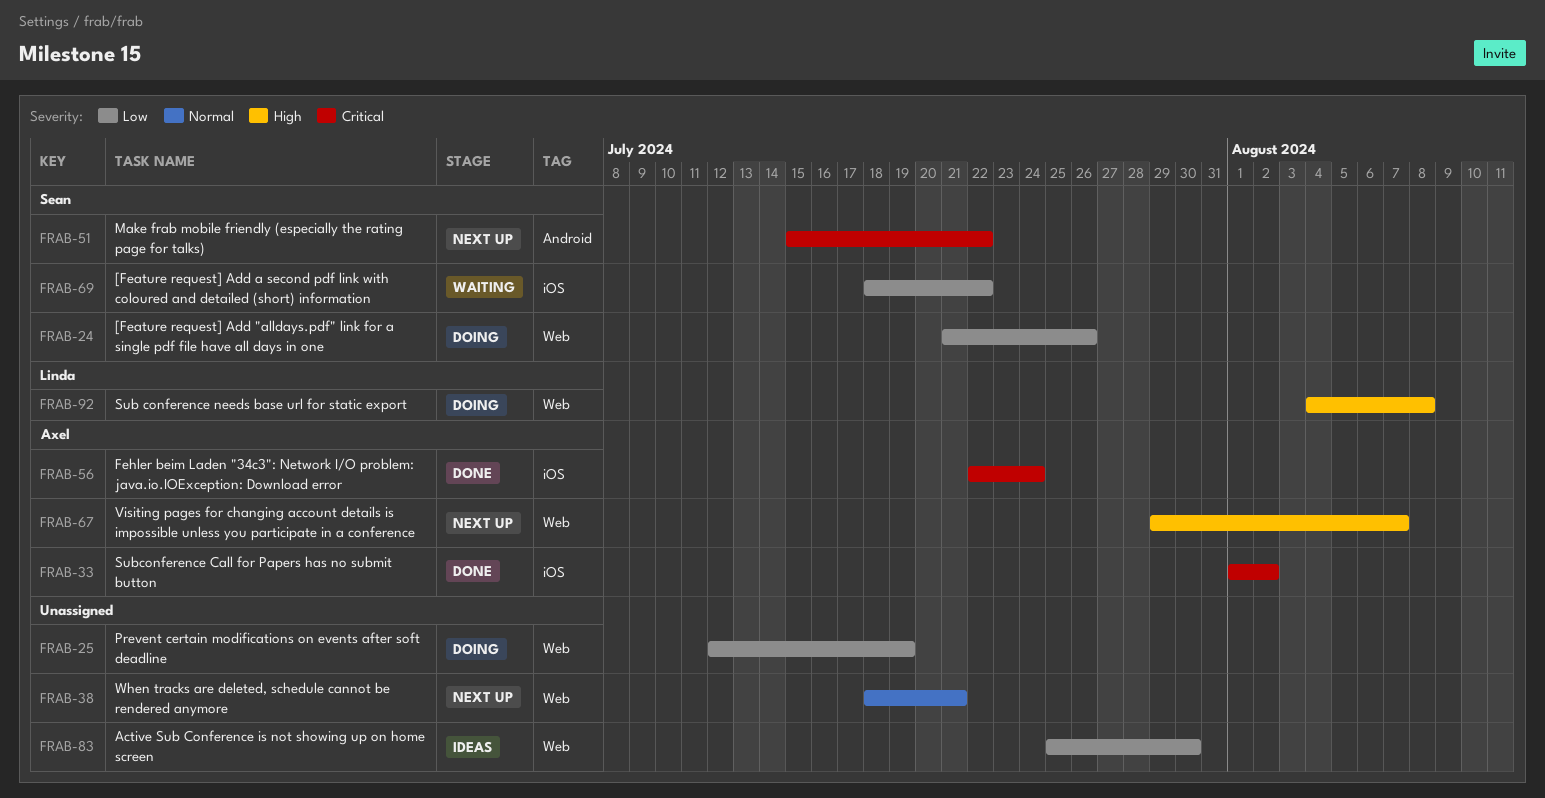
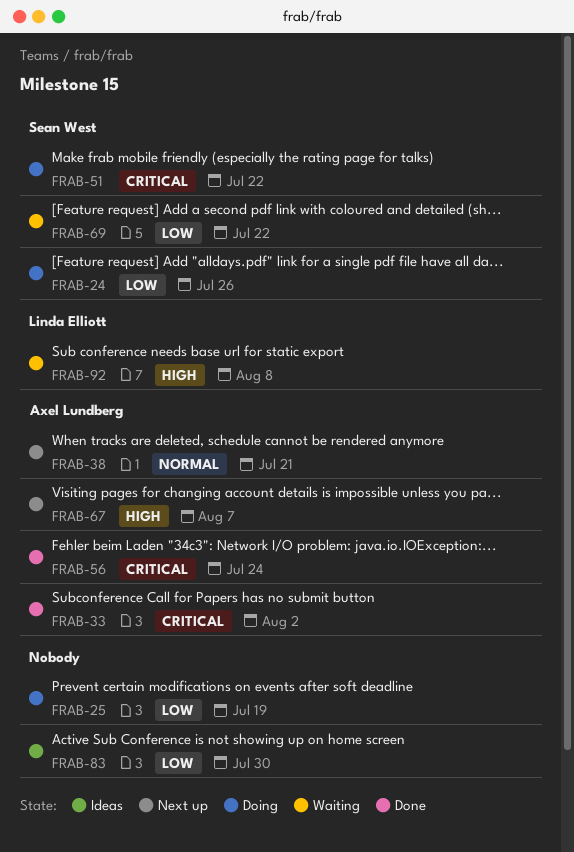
FRAB-38, owner: none -> Axel Lundberg
FRAB-51, status: Next up -> Doing
FRAB-92, status: Doing -> Waiting

